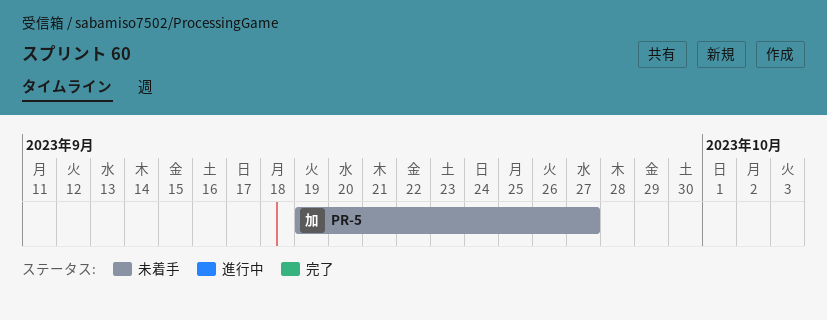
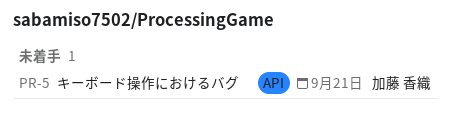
PR-5, due: Sep 27 -> Sep 21

